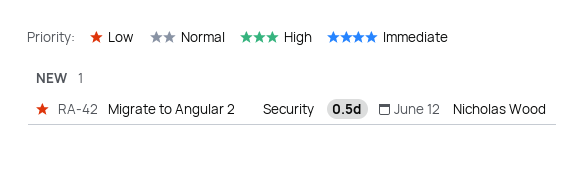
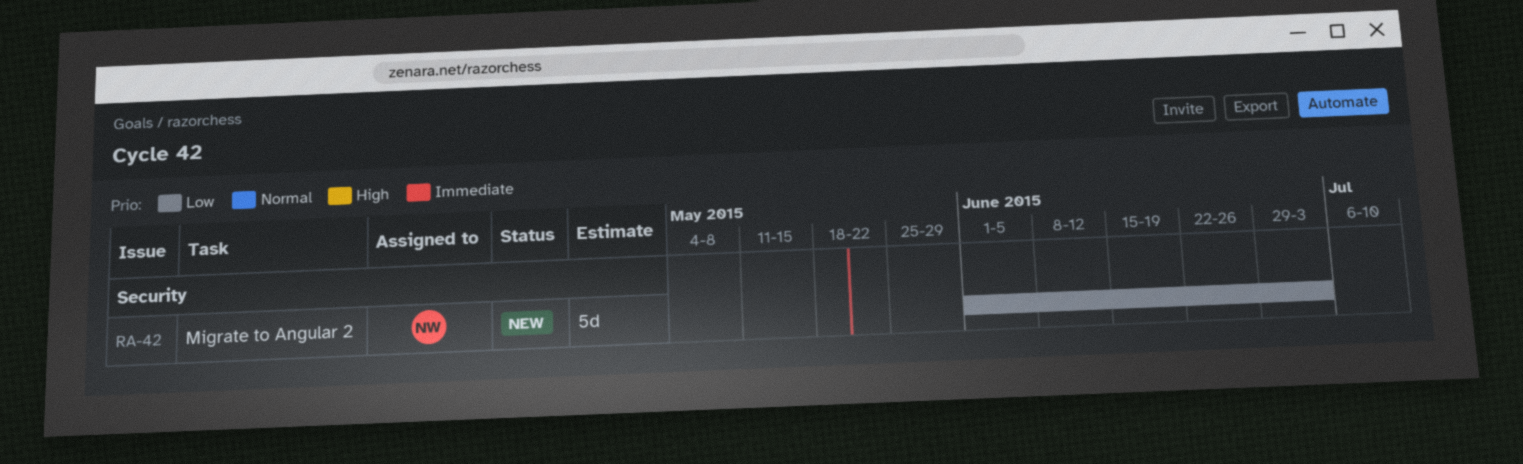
RA-42, estimate: 0.5d -> 5d
RA-42, due: Jun 12 -> Jul 3

